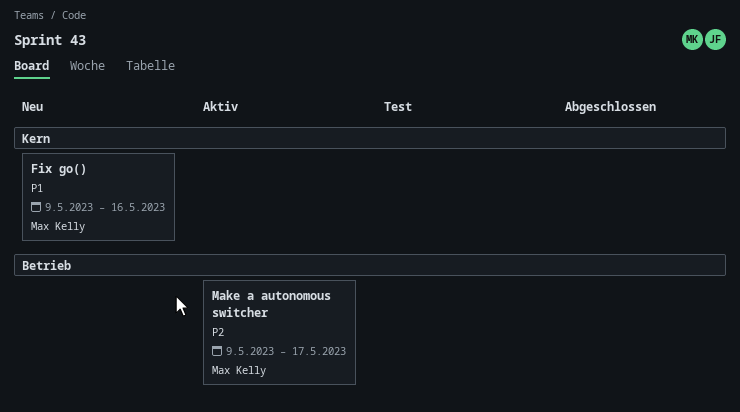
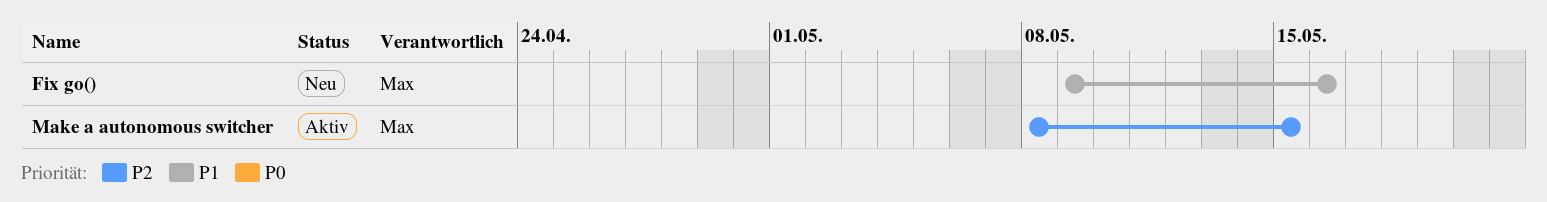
Make a autonomous switcher, start: May 9 -> May 8
Make a autonomous switcher, due: May 17 -> May 15

